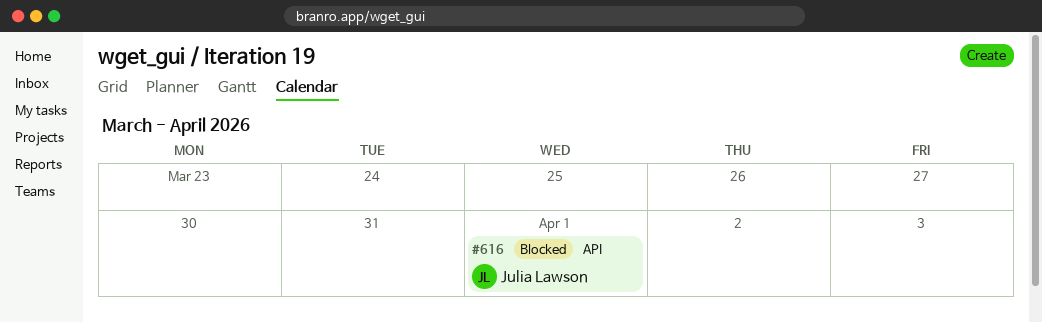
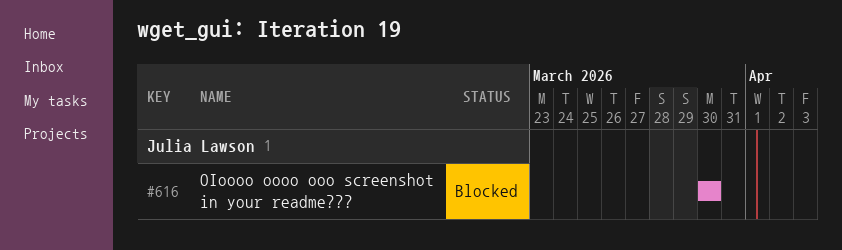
#616, due: Apr 1 -> Mar 30

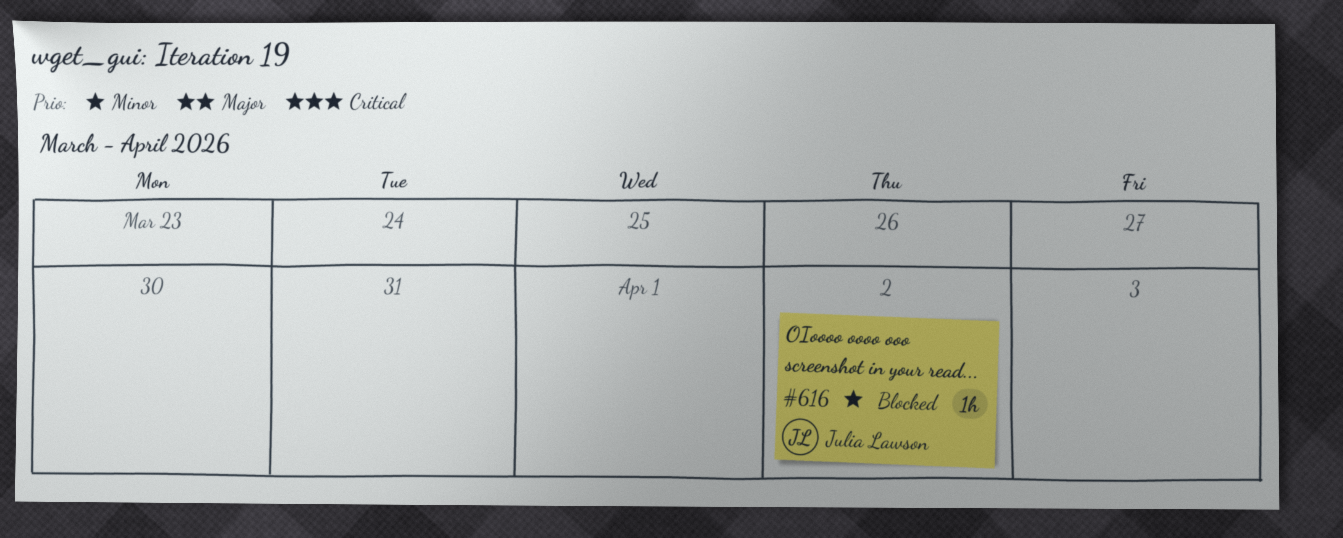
#616, due: Mar 30 -> Apr 2

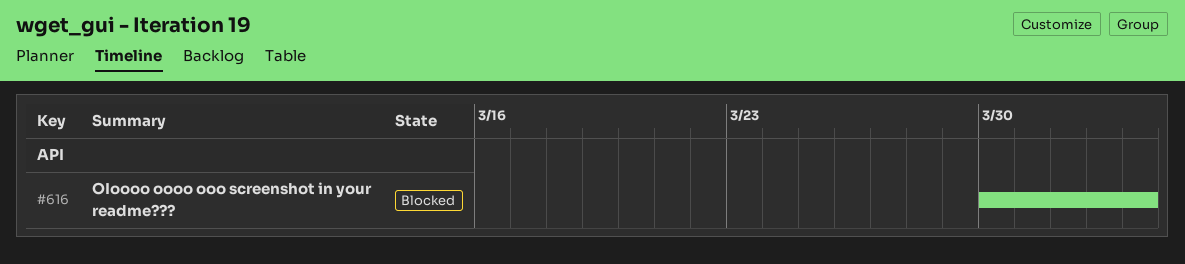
#616, due: Apr 2 -> Apr 3

